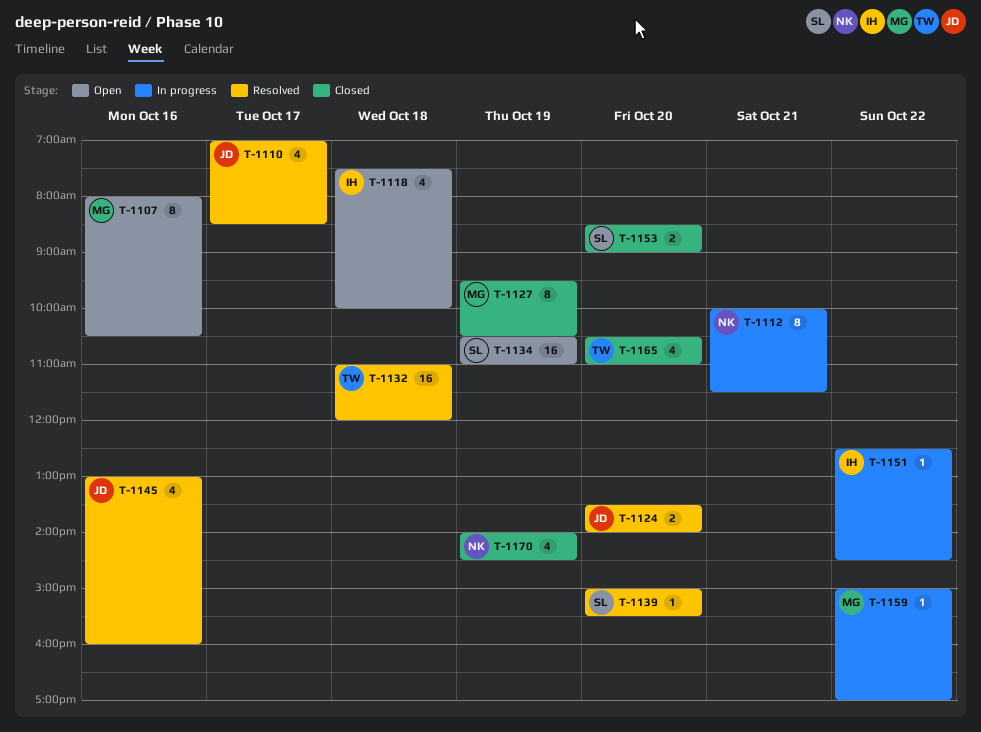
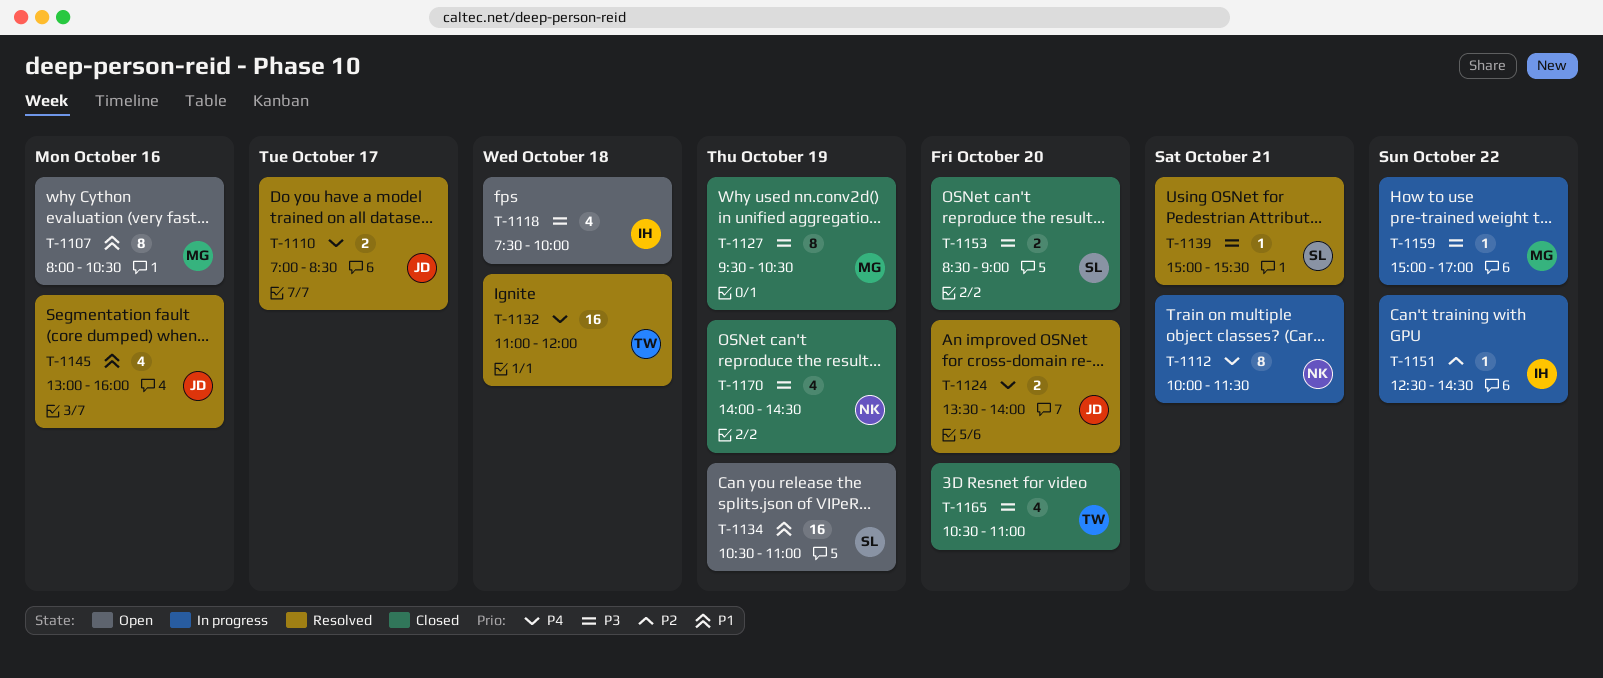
T-1110, estimate: 4 -> 2
T-1139, day: Oct 20 -> Oct 21

